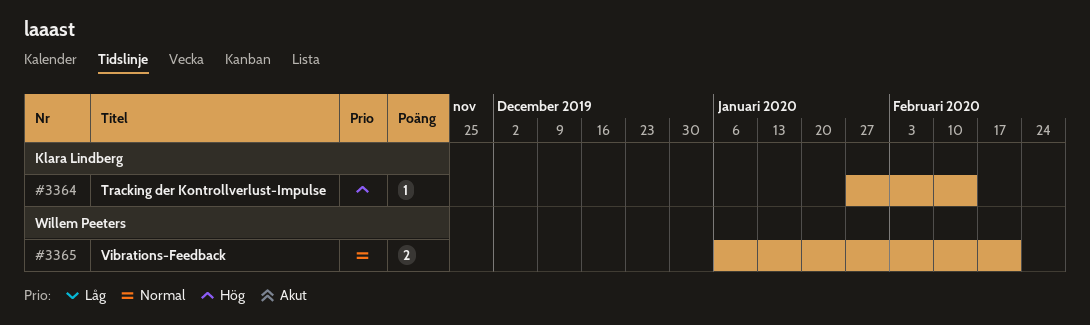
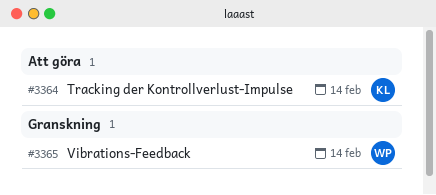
#3365, due: Feb 21 -> Feb 14

